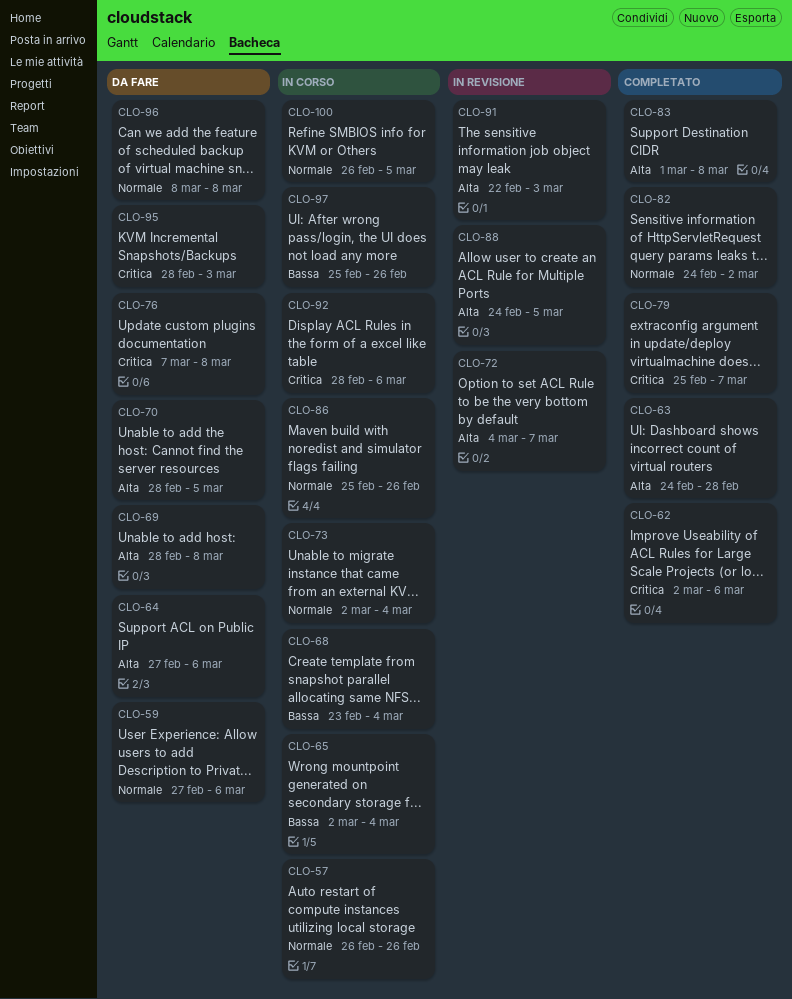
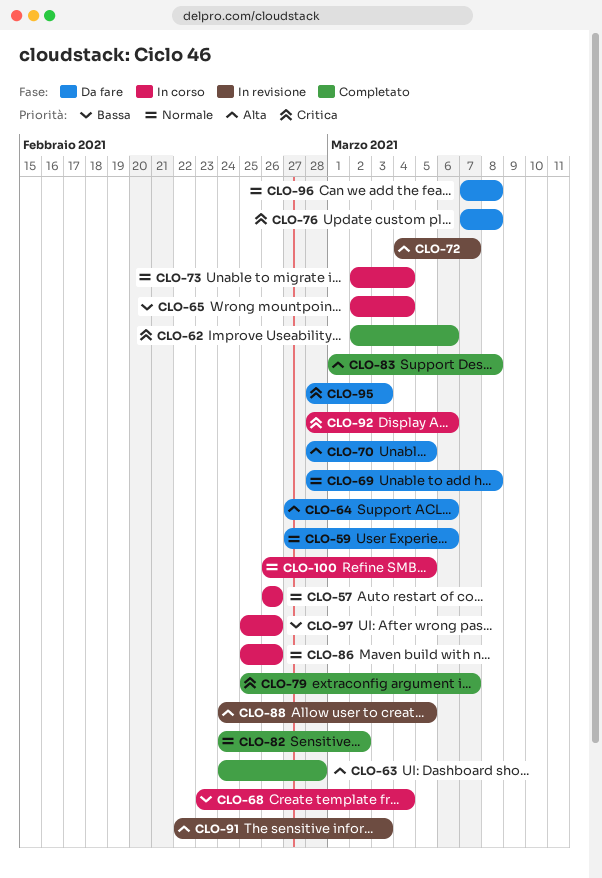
CLO-69, priority: Alta -> Normale
CLO-96, start: Mar 8 -> Mar 7

